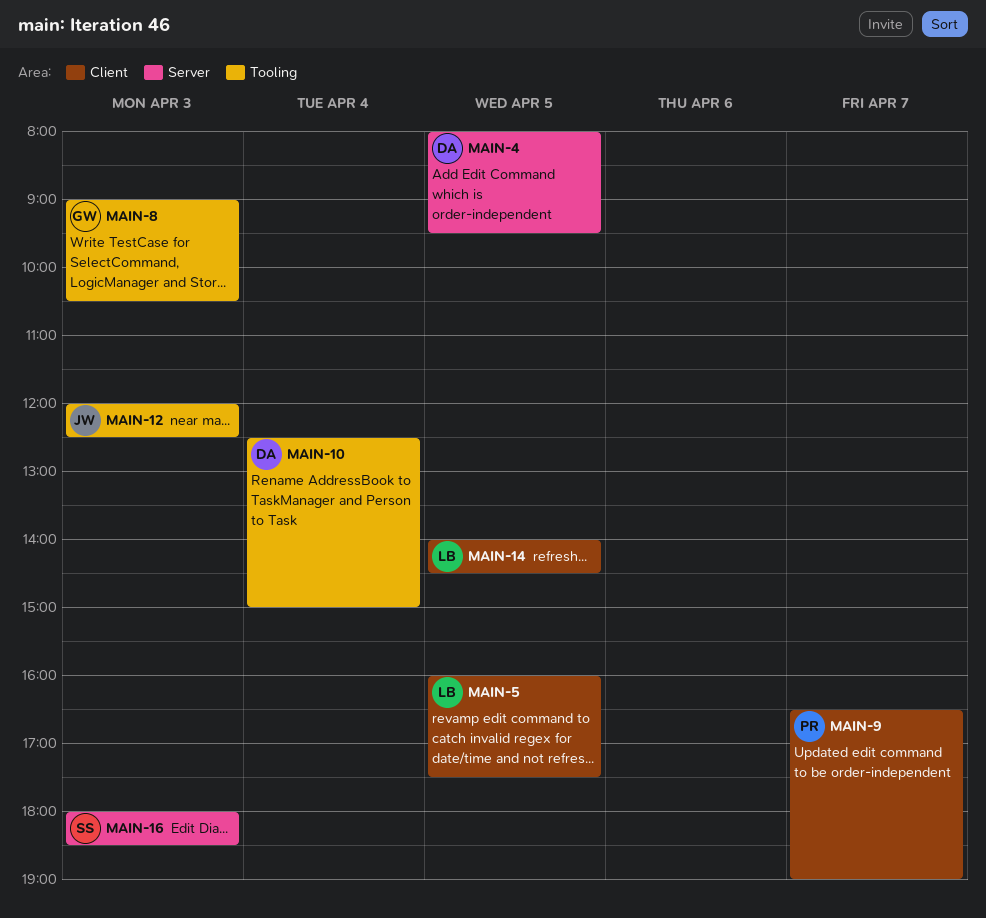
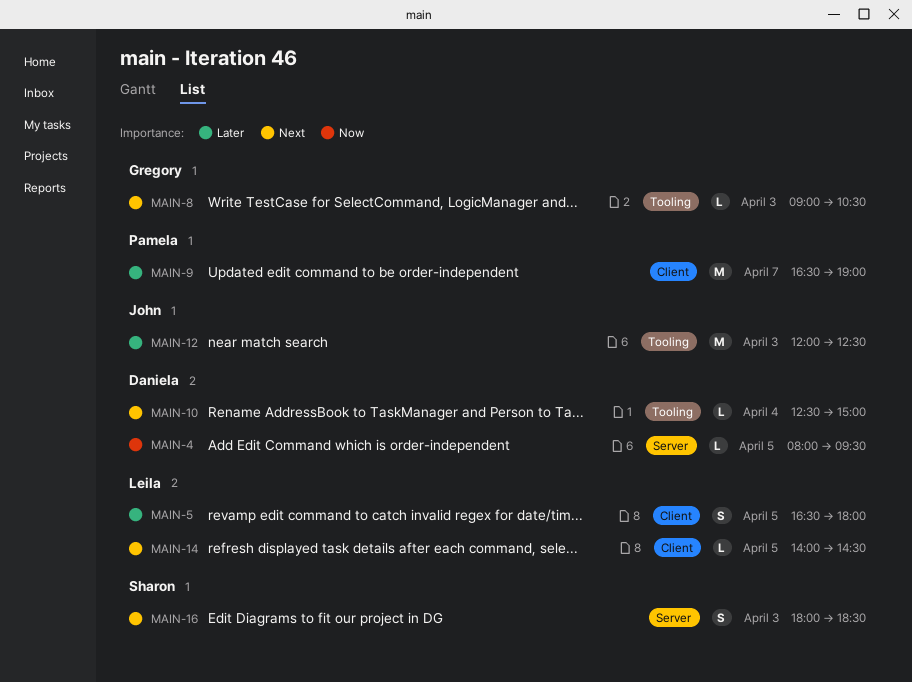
MAIN-5, begins: 16:00 -> 16:30
MAIN-5, ends: 17:30 -> 18:00

